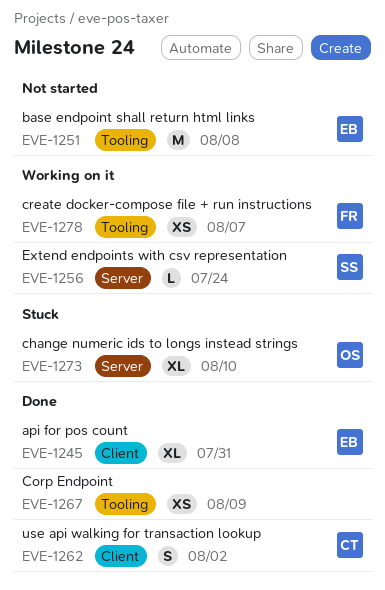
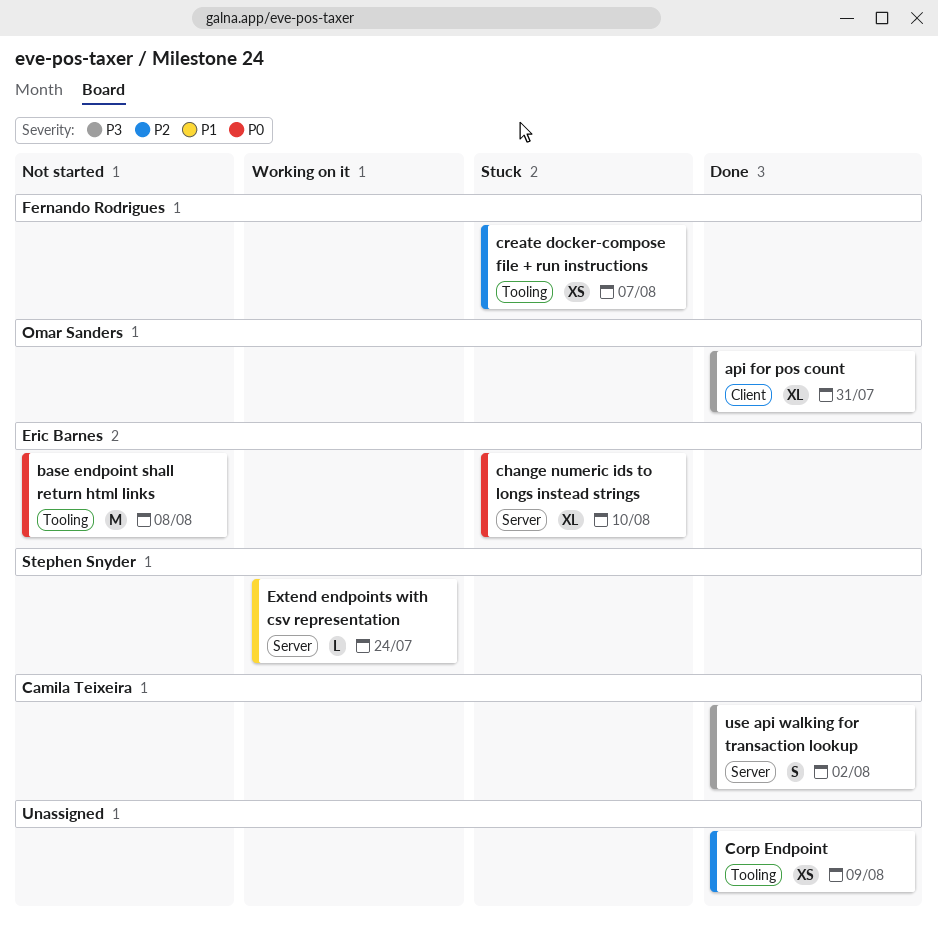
api for pos count, owner: Eric Barnes -> Omar Sanders
change numeric ids to longs instead strings, owner: Omar Sanders -> Eric Barnes
create docker-compose file + run instructions, status: Working on it -> Stuck
use api walking for transaction lookup, label: Client -> Server

